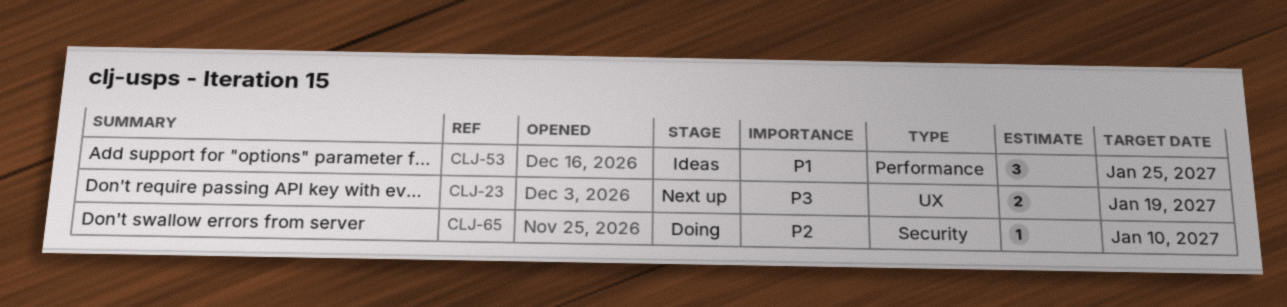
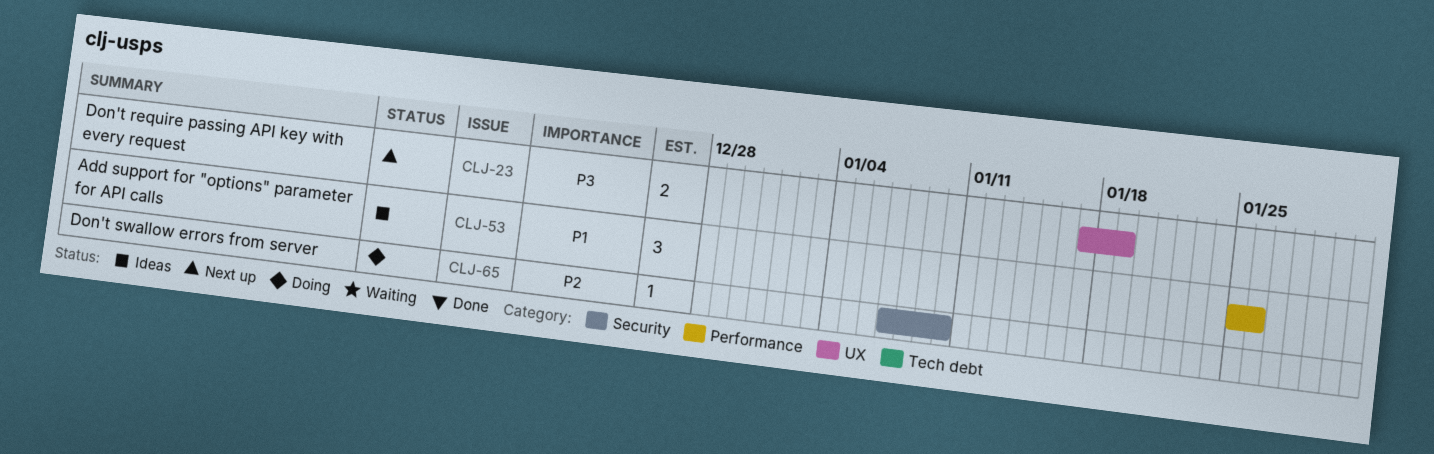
CLJ-53, due: Jan 25 -> Jan 26

